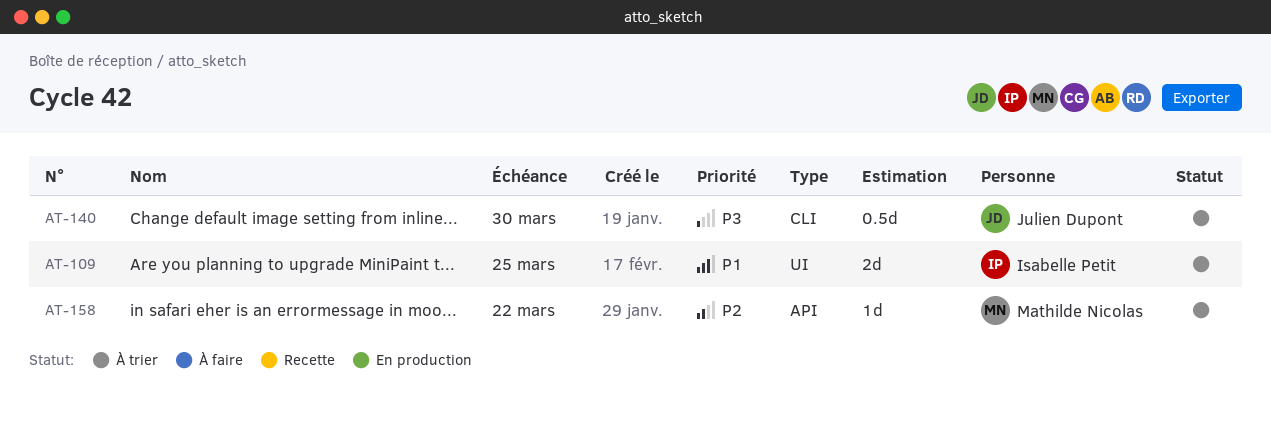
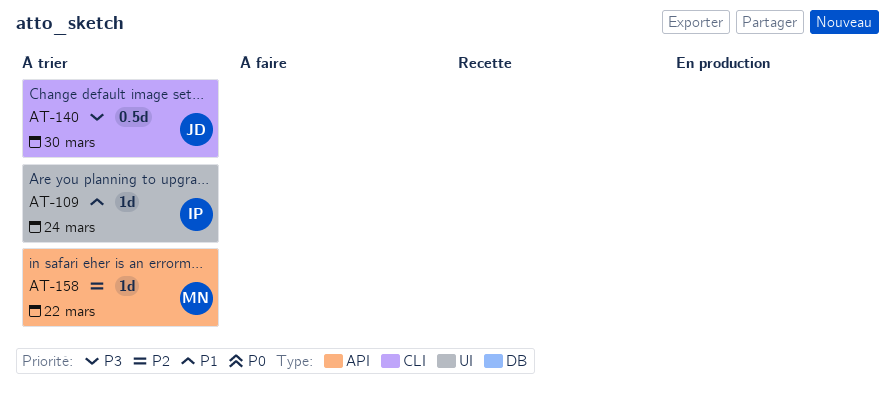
AT-109, estimate: 2d -> 1d
AT-109, due: Mar 25 -> Mar 24

